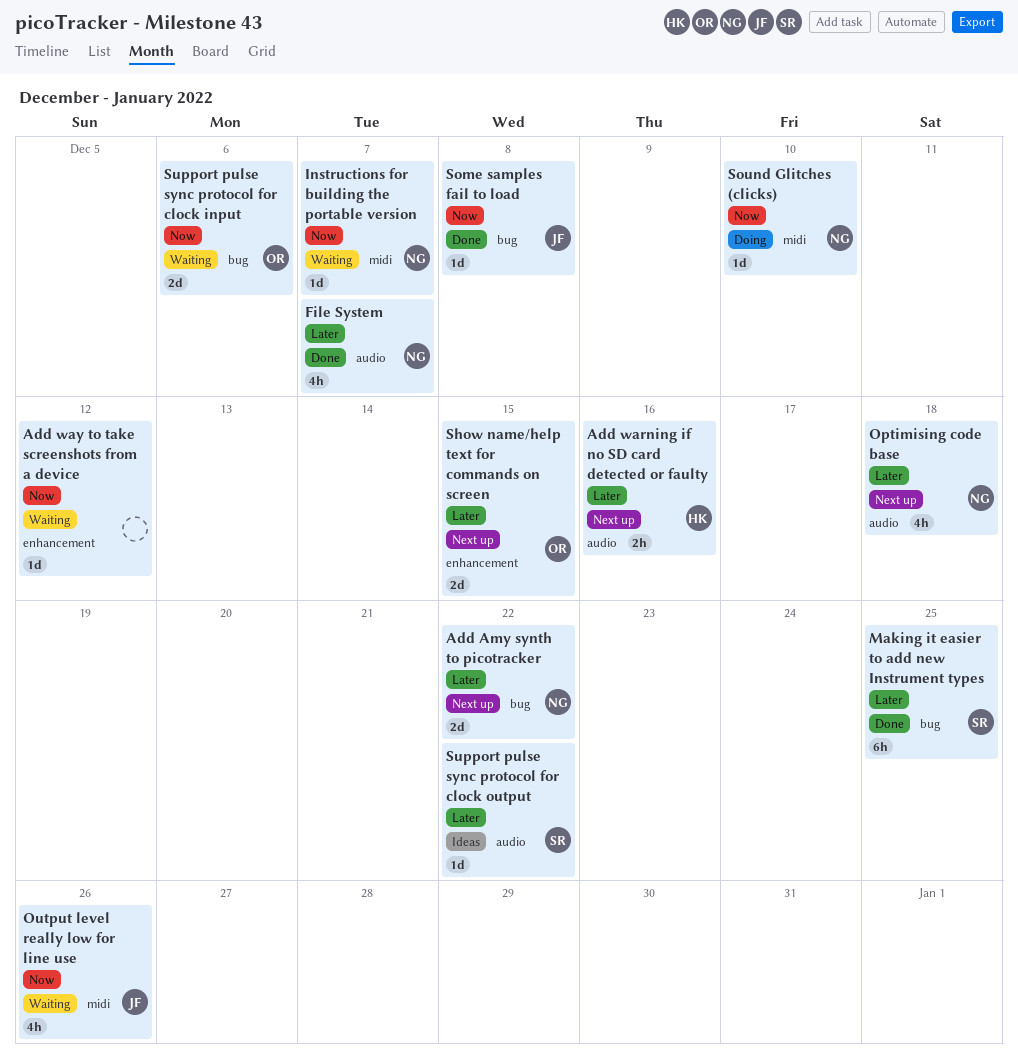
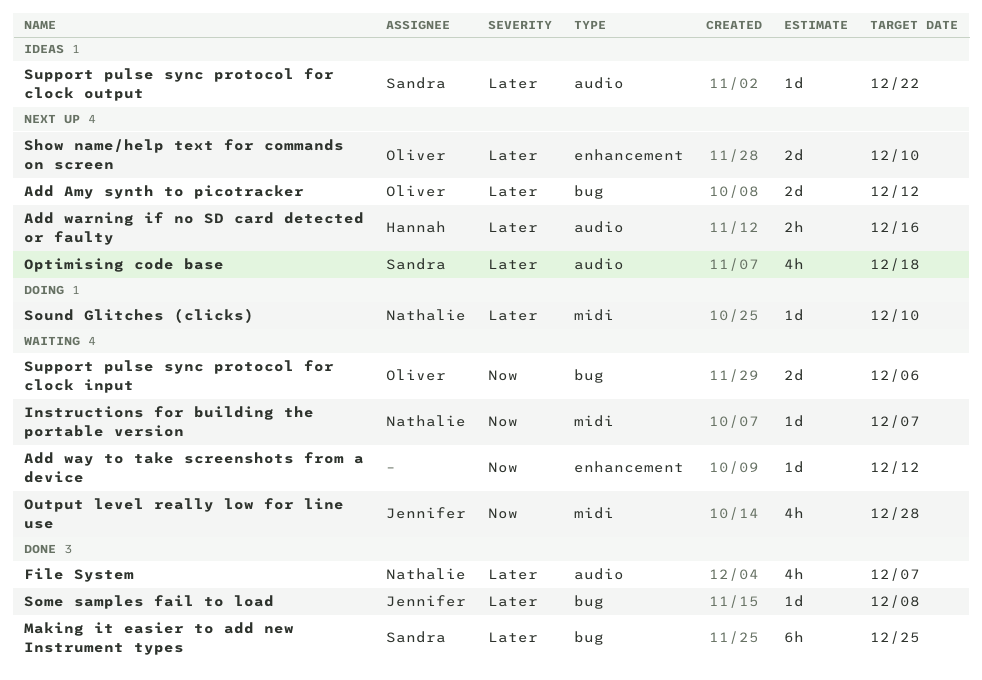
Add Amy synth to picotracker, owner: Nathalie -> Oliver
Add Amy synth to picotracker, due: Dec 22 -> Dec 12
Optimising code base, owner: Nathalie -> Sandra
Output level really low for line use, due: Dec 26 -> Dec 28
Show name/help text for commands on screen, due: Dec 15 -> Dec 10
Some samples fail to load, priority: Now -> Later
Sound Glitches (clicks), priority: Now -> Later

